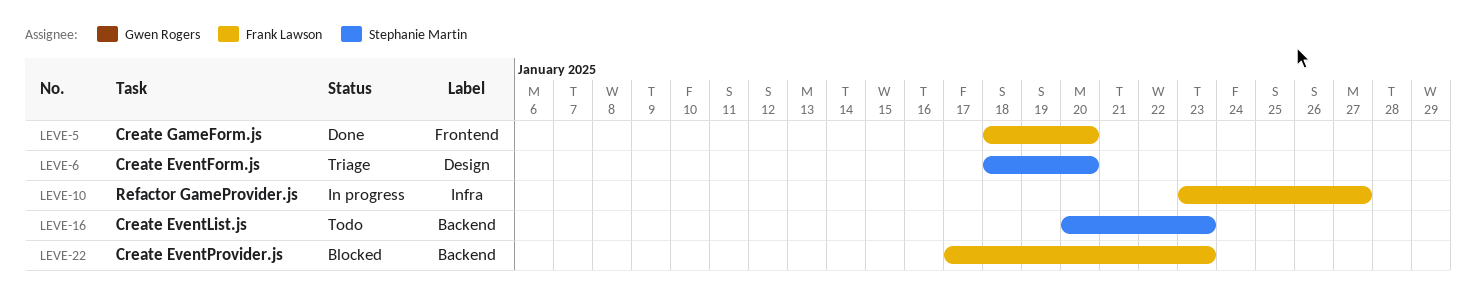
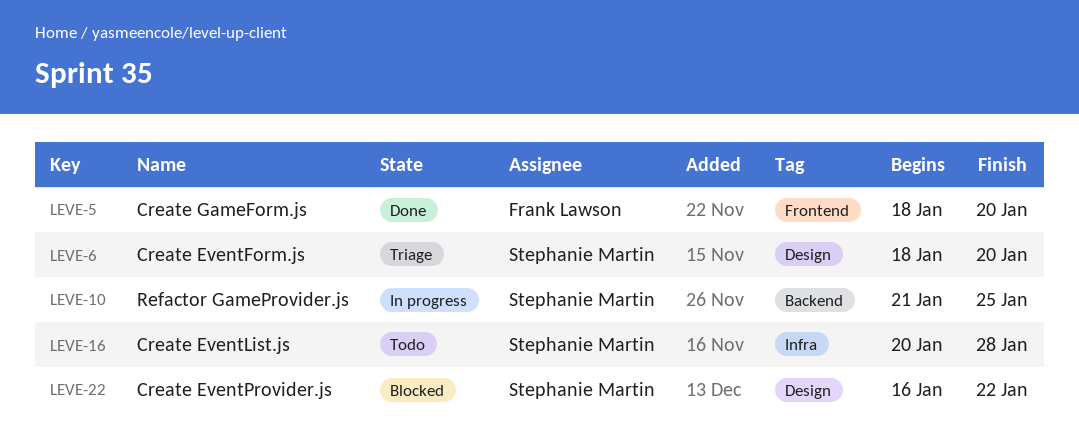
LEVE-10, owner: Frank Lawson -> Stephanie Martin
LEVE-10, label: Infra -> Backend
LEVE-10, start: Jan 23 -> Jan 21
LEVE-10, due: Jan 27 -> Jan 25
LEVE-16, label: Backend -> Infra
LEVE-16, due: Jan 23 -> Jan 28
LEVE-22, owner: Frank Lawson -> Stephanie Martin
LEVE-22, label: Backend -> Design
LEVE-22, start: Jan 17 -> Jan 16
LEVE-22, due: Jan 23 -> Jan 22

